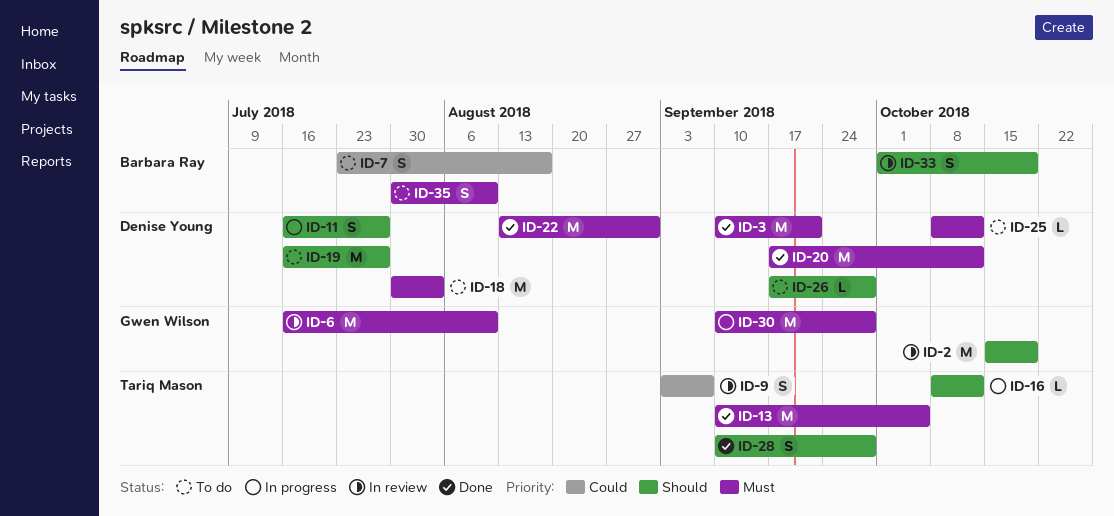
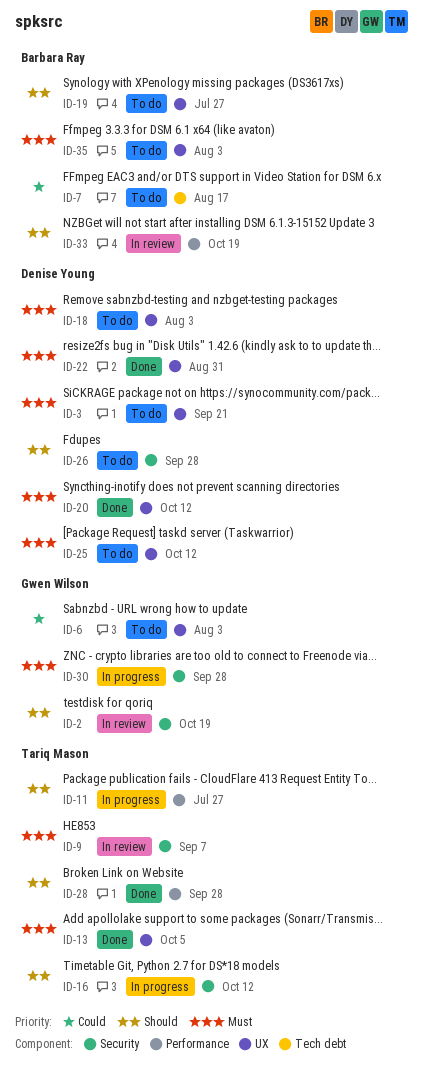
ID-3, status: Done -> To do
ID-6, status: In review -> To do
ID-6, priority: Must -> Could
ID-6, due: Aug 10 -> Aug 3
ID-9, priority: Could -> Must
ID-11, owner: Denise Young -> Tariq Mason
ID-19, owner: Denise Young -> Barbara Ray
ID-35, due: Aug 10 -> Aug 3

